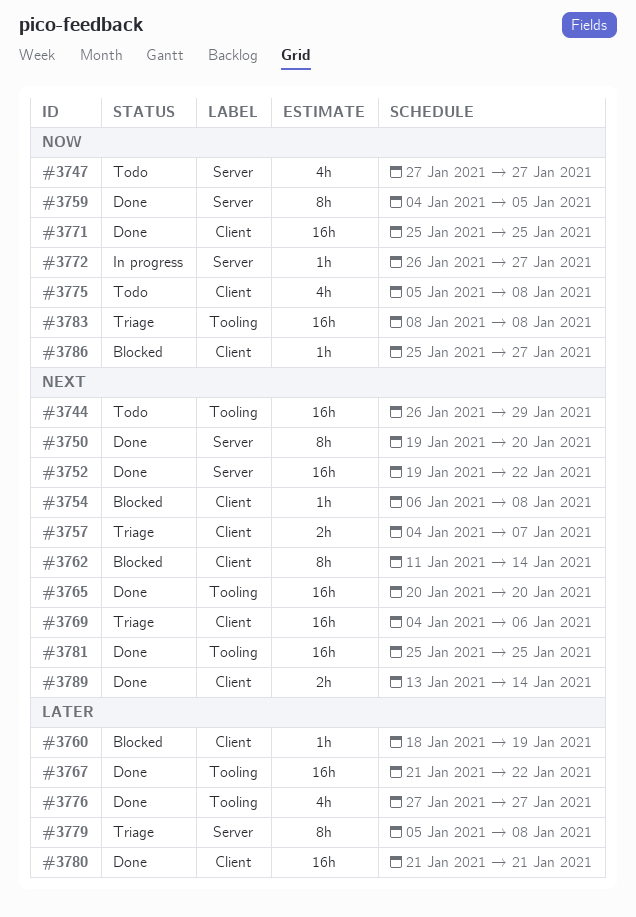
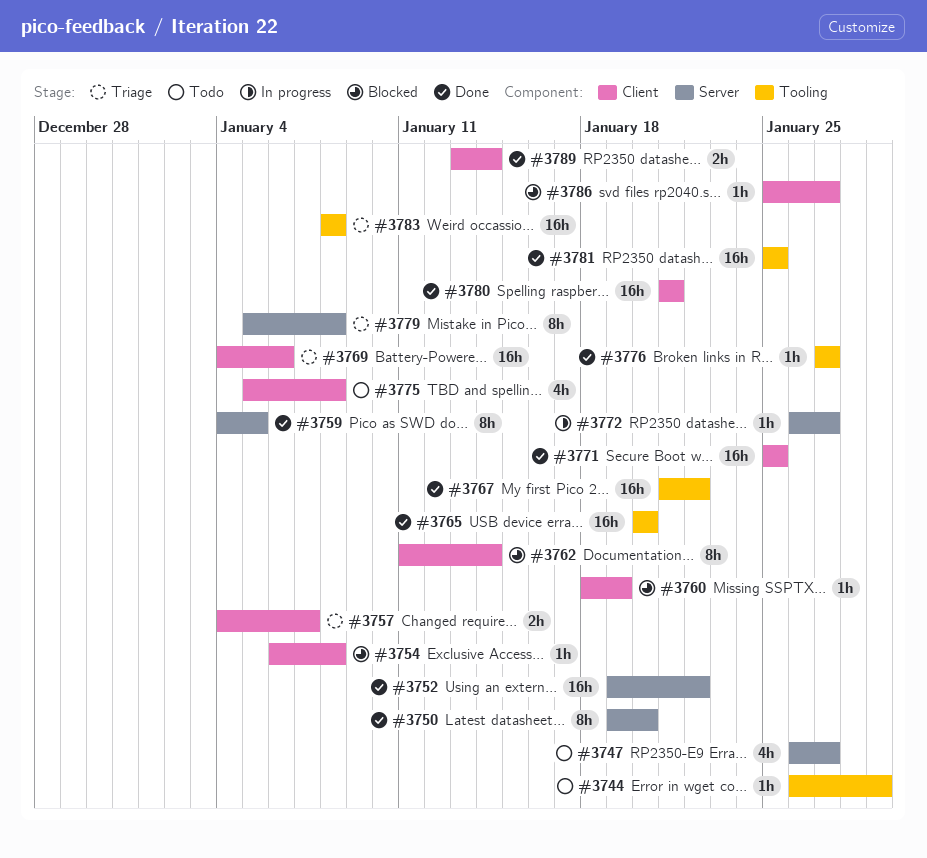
#3744, estimate: 16h -> 1h
#3747, start: Jan 27 -> Jan 26
#3776, estimate: 4h -> 1h

